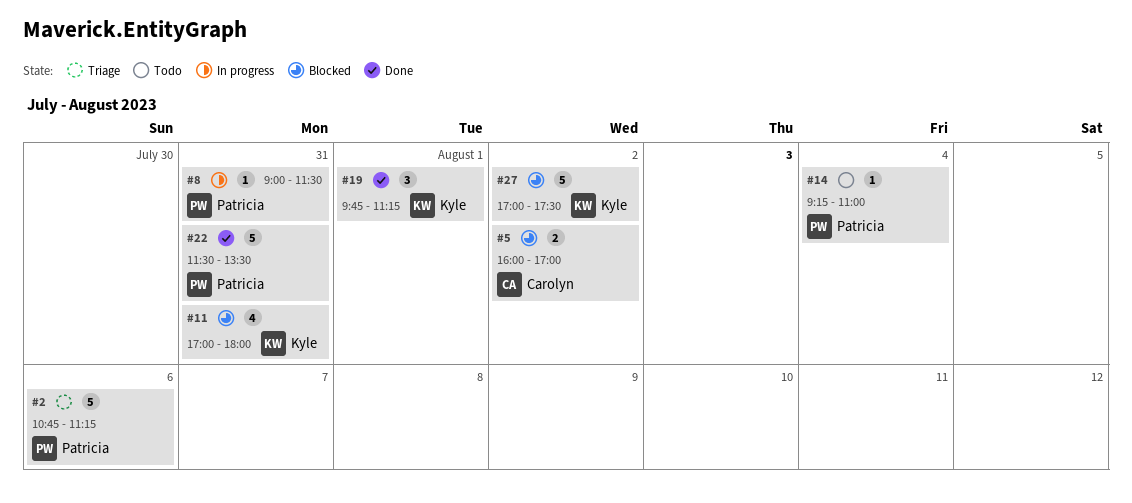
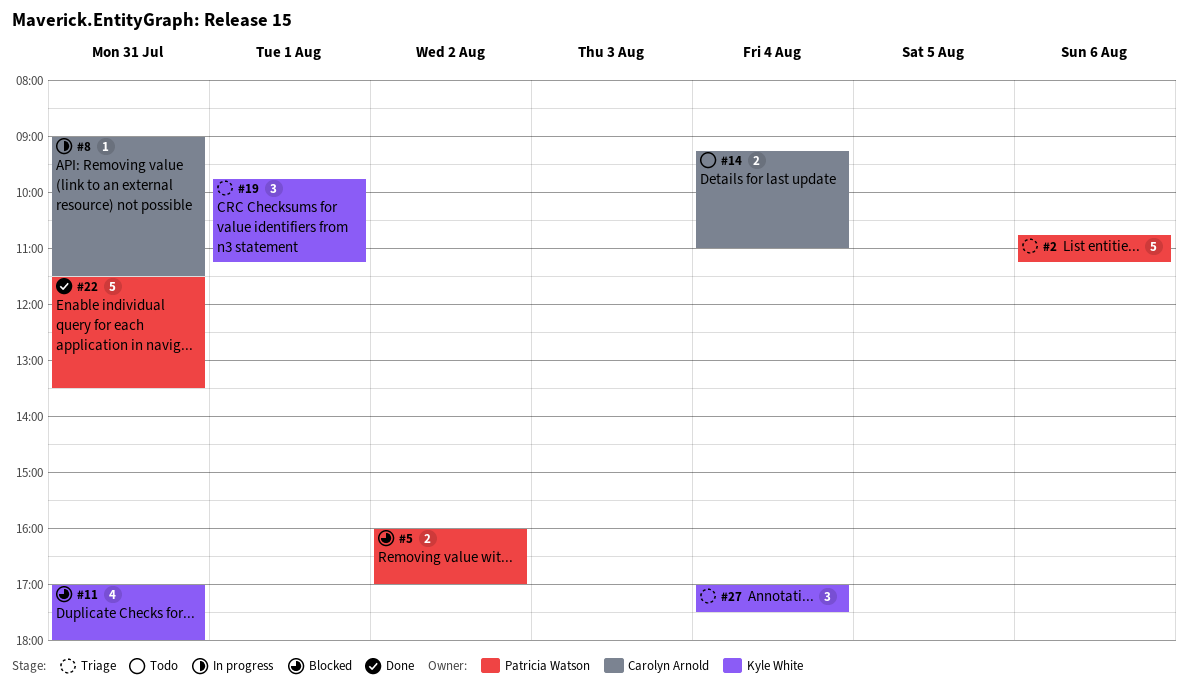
#5, owner: Carolyn Arnold -> Patricia Watson
#8, owner: Patricia Watson -> Carolyn Arnold
#14, owner: Patricia Watson -> Carolyn Arnold
#14, estimate: 1 -> 2
#19, status: Done -> Triage
#27, status: Blocked -> Triage
#27, estimate: 5 -> 3
#27, day: Aug 2 -> Aug 4

